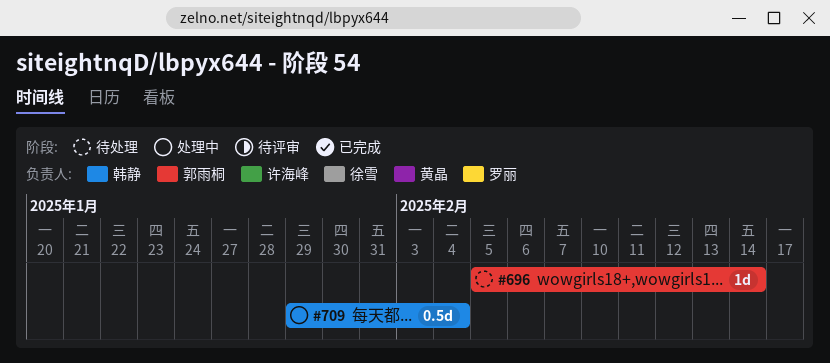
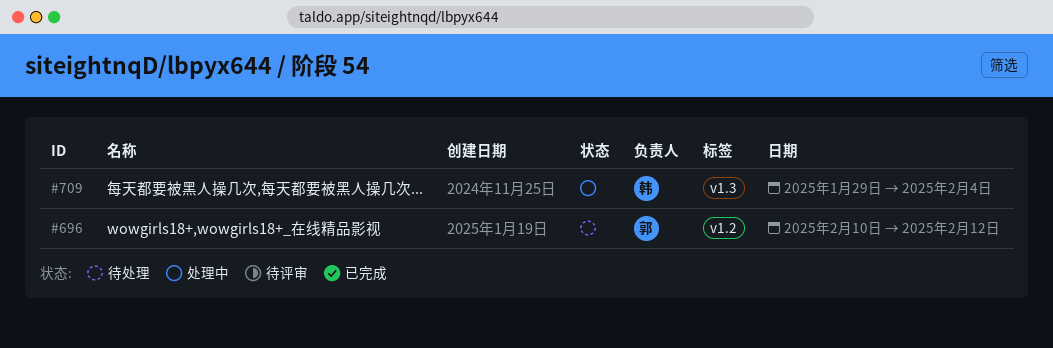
#696, start: Feb 5 -> Feb 10
#696, due: Feb 14 -> Feb 12

